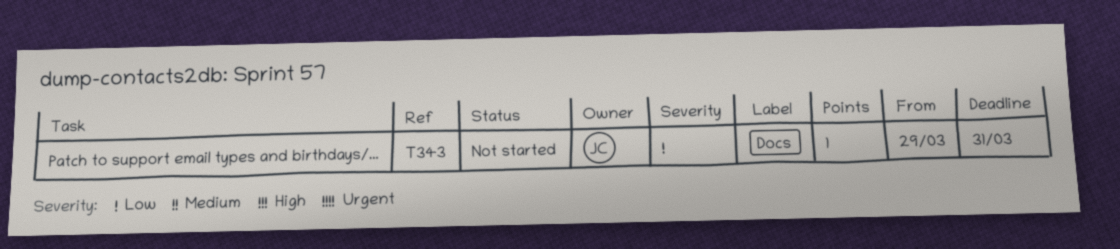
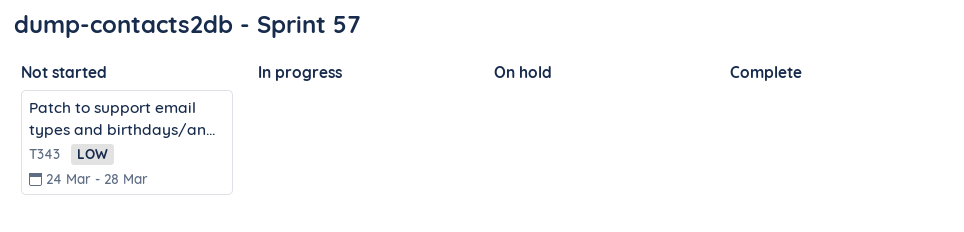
T343, start: Mar 29 -> Mar 24
T343, due: Mar 31 -> Mar 28

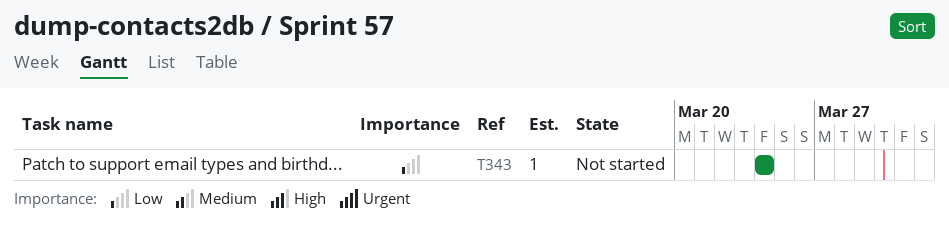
T343, due: Mar 28 -> Mar 24

